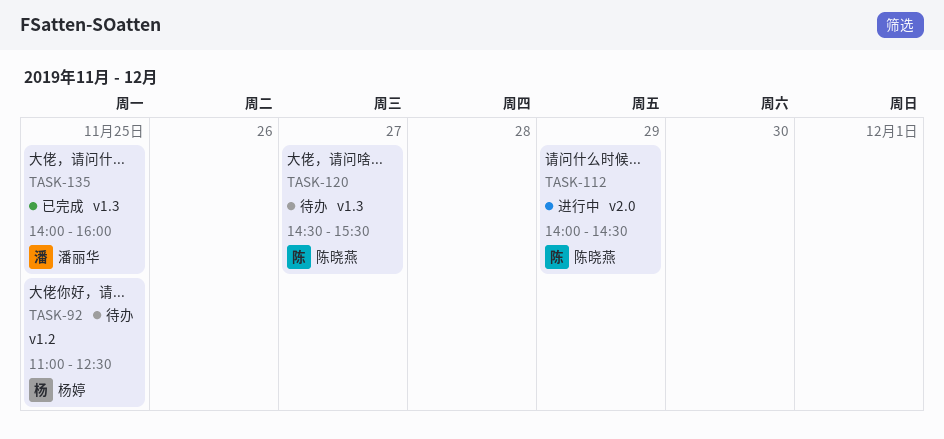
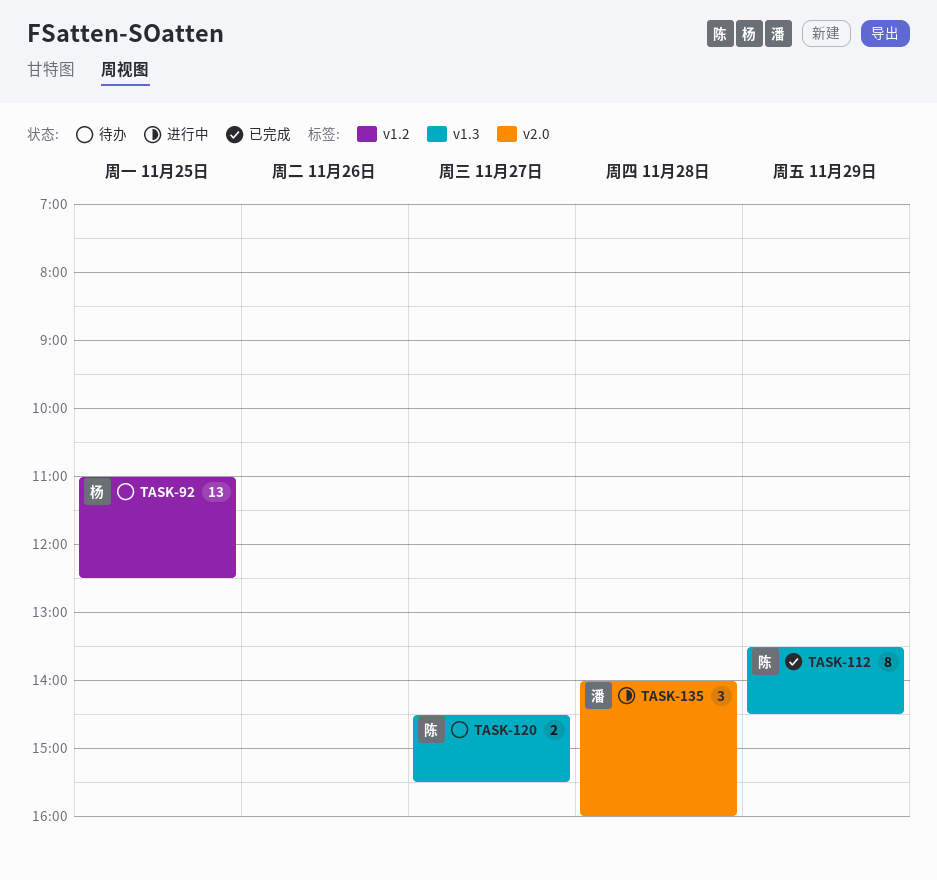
TASK-112, status: 进行中 -> 已完成
TASK-112, label: v2.0 -> v1.3
TASK-112, begins: 14:00 -> 13:30
TASK-135, status: 已完成 -> 进行中
TASK-135, label: v1.3 -> v2.0
TASK-135, day: Nov 25 -> Nov 28

